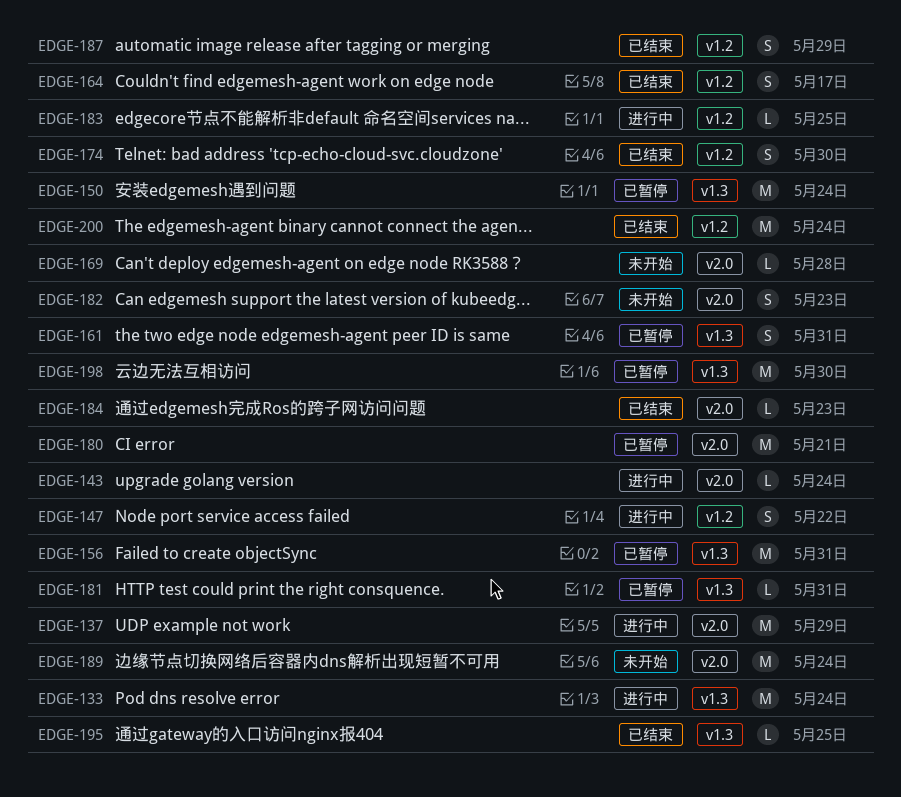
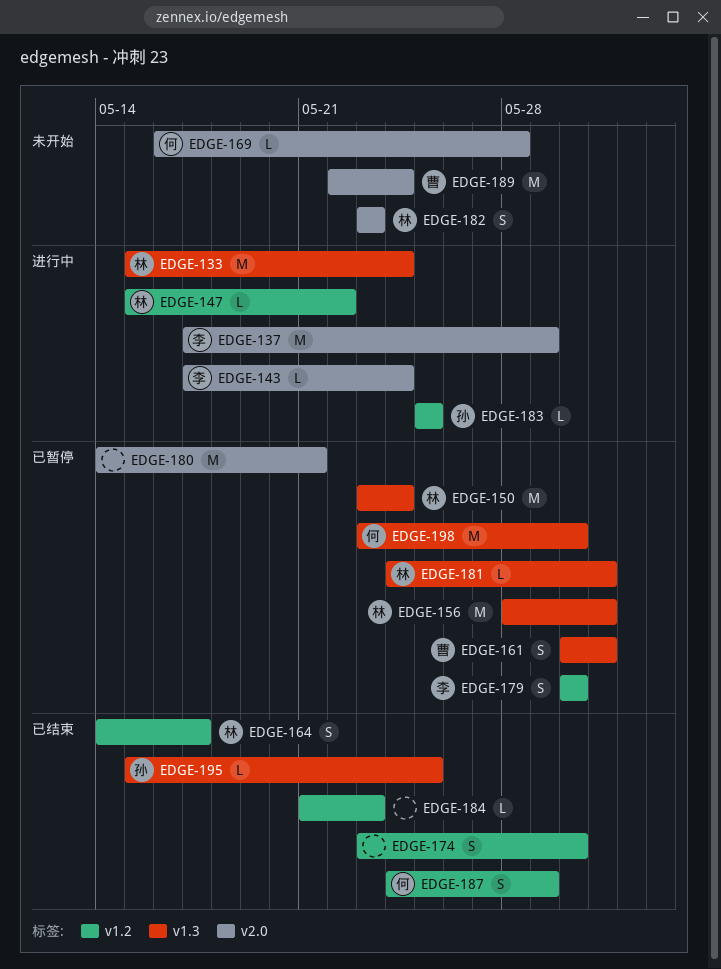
EDGE-147, estimate: S -> L
EDGE-179: none -> present
EDGE-184, label: v2.0 -> v1.2
EDGE-200: present -> none

